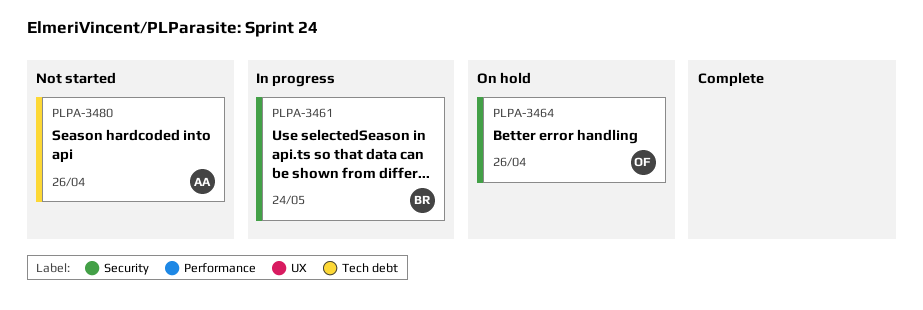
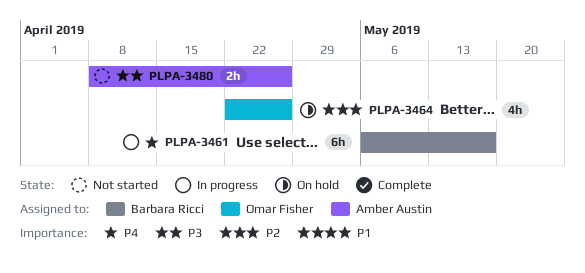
PLPA-3461, due: May 24 -> May 17

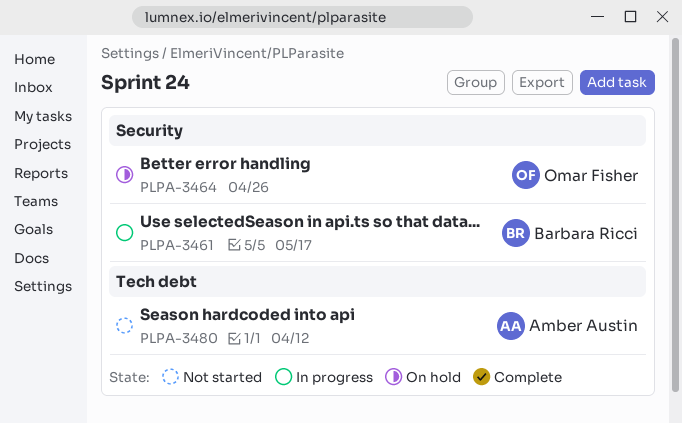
PLPA-3480, due: Apr 26 -> Apr 12

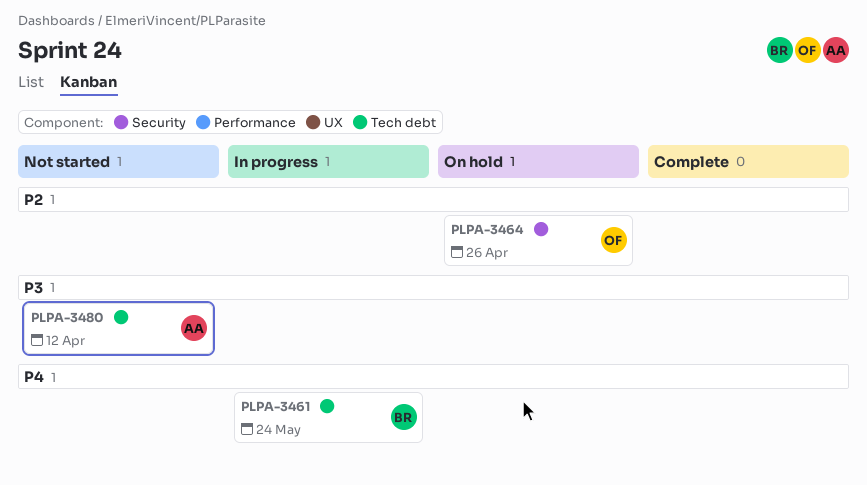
PLPA-3461, label: Security -> Tech debt
PLPA-3461, due: May 17 -> May 24

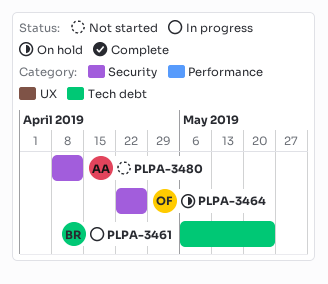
PLPA-3480, label: Tech debt -> Security

